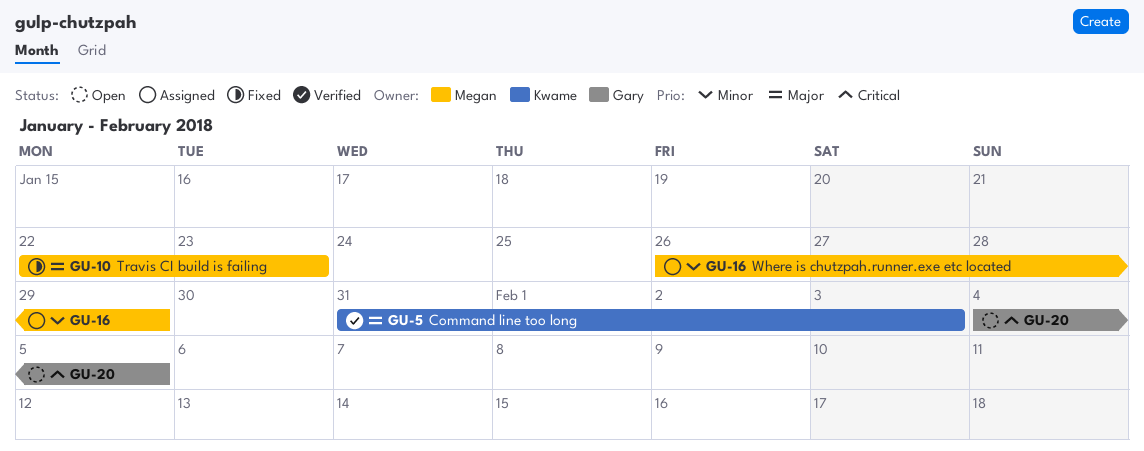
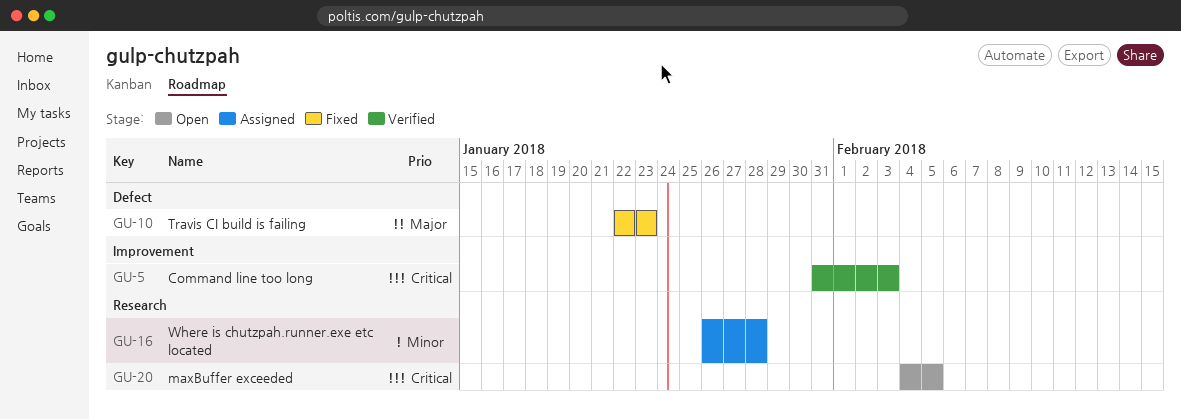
GU-5, priority: Major -> Critical
GU-16, due: Jan 29 -> Jan 28

